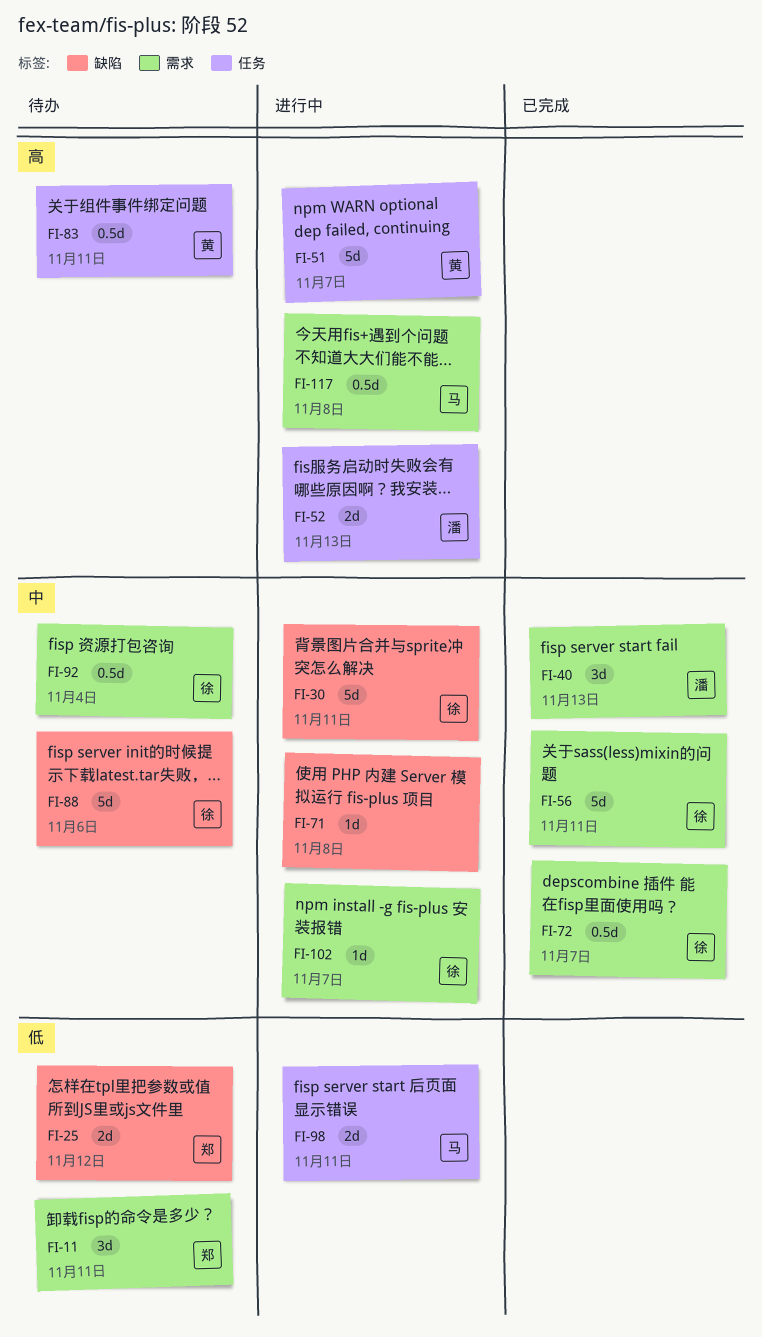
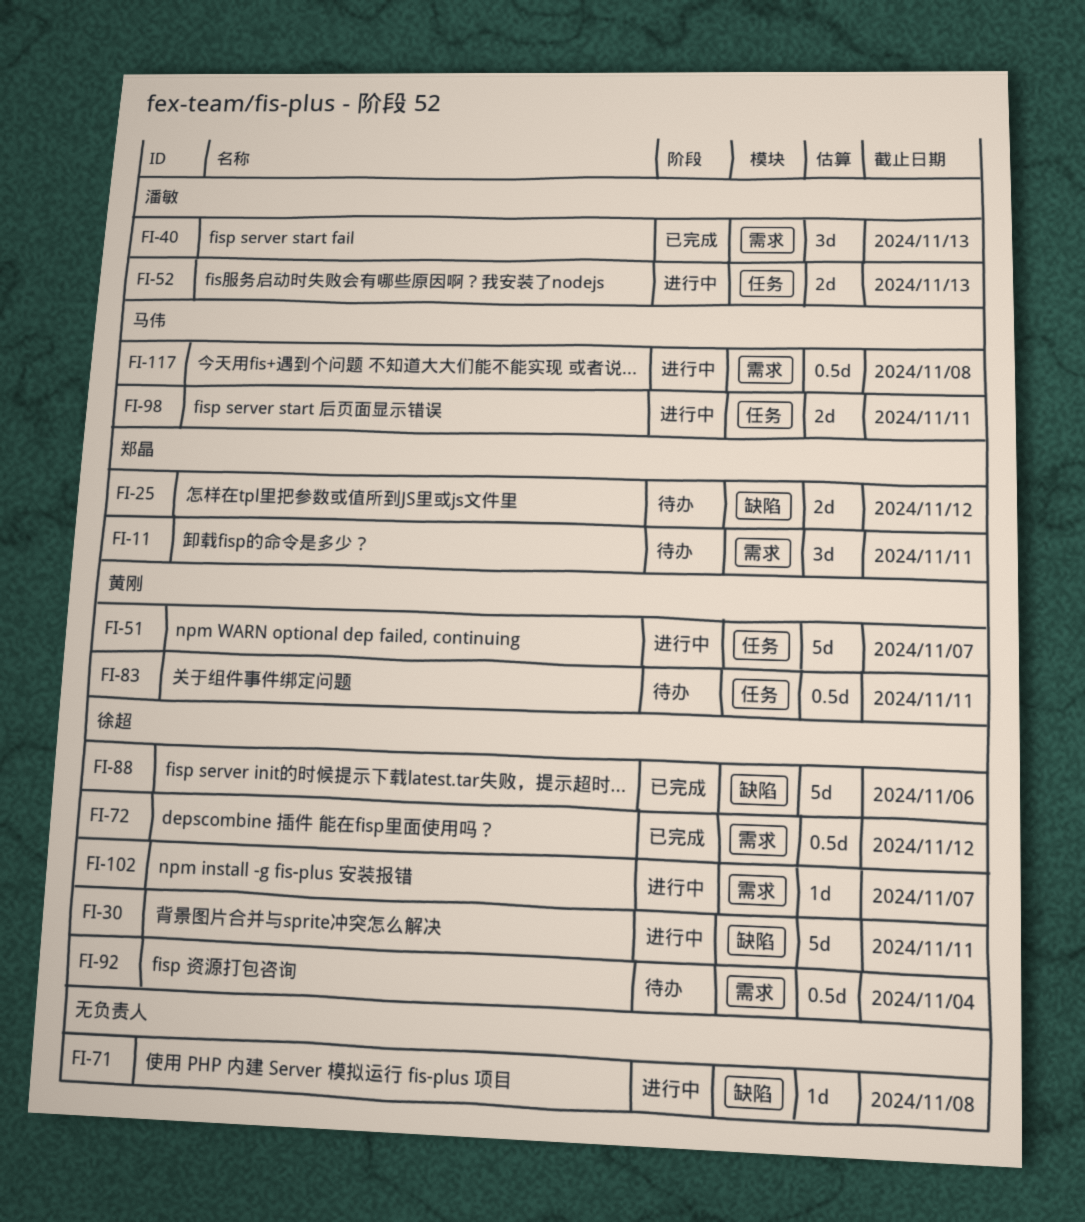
FI-56: present -> none
FI-72, due: Nov 7 -> Nov 12
FI-88, status: 待办 -> 已完成

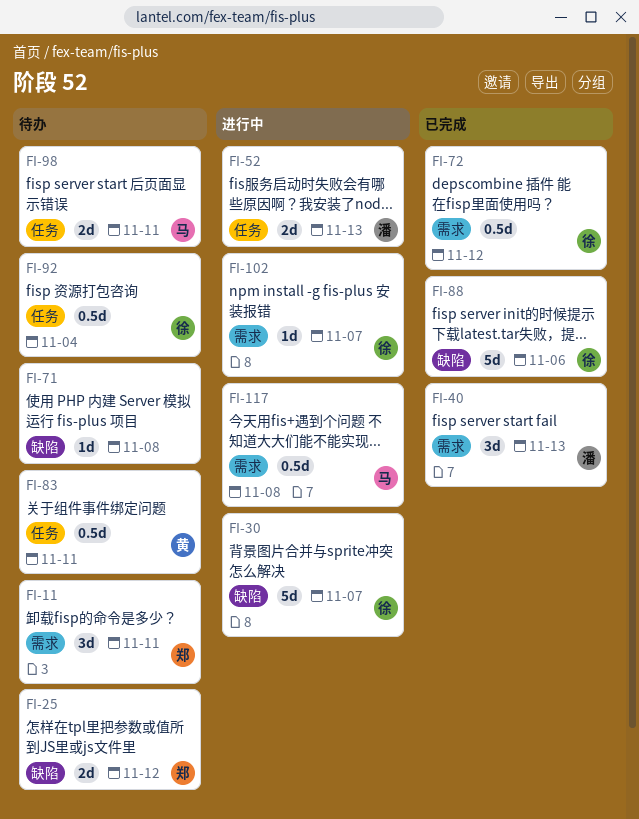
FI-30, due: Nov 11 -> Nov 7
FI-51: present -> none
FI-71, status: 进行中 -> 待办
FI-92, label: 需求 -> 任务
FI-98, status: 进行中 -> 待办

